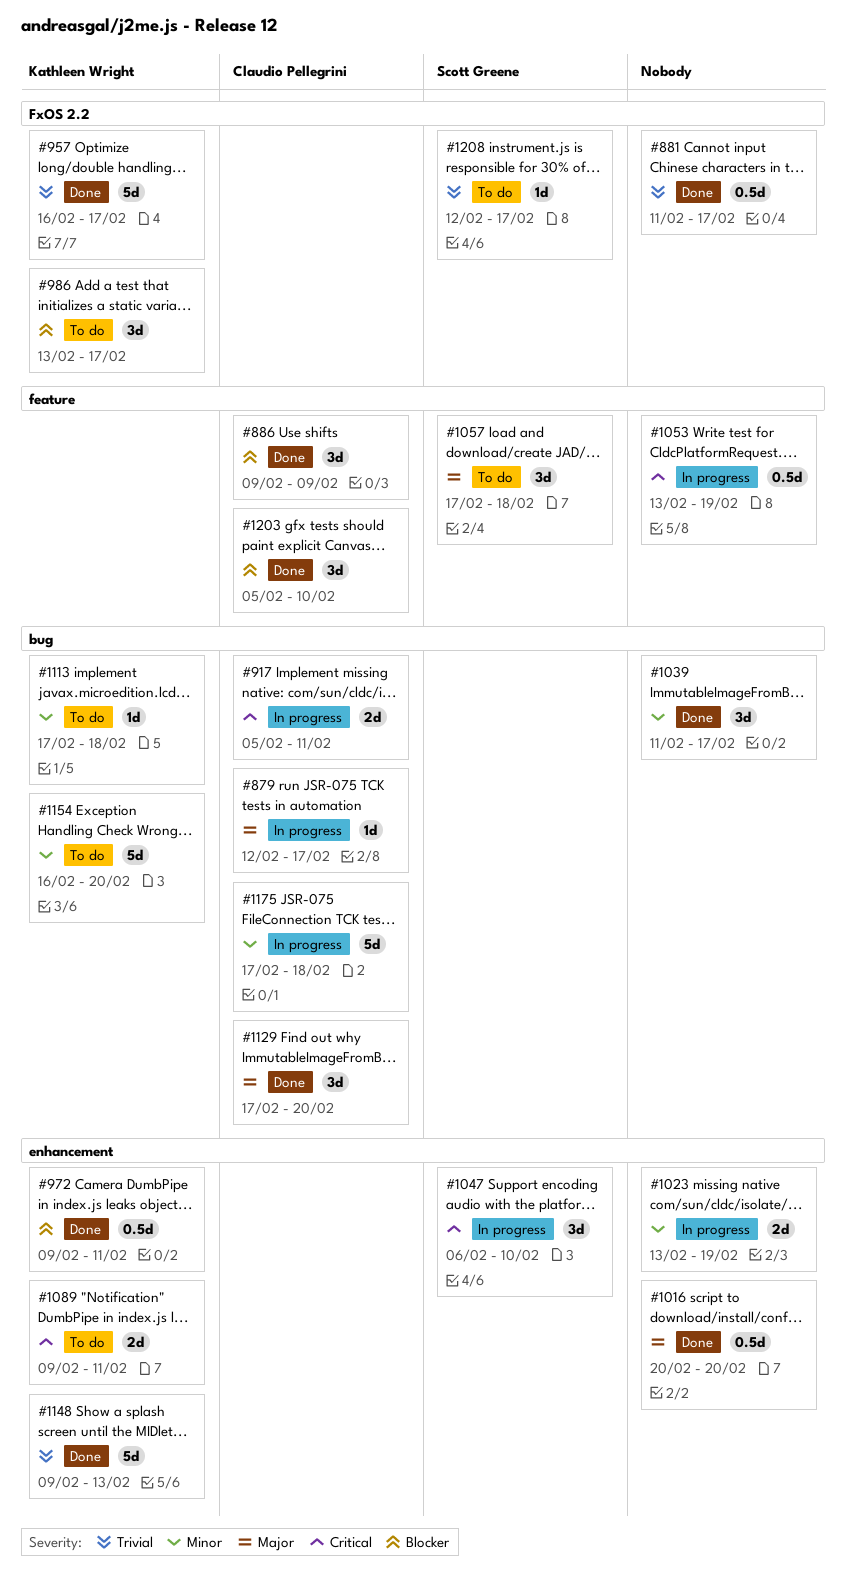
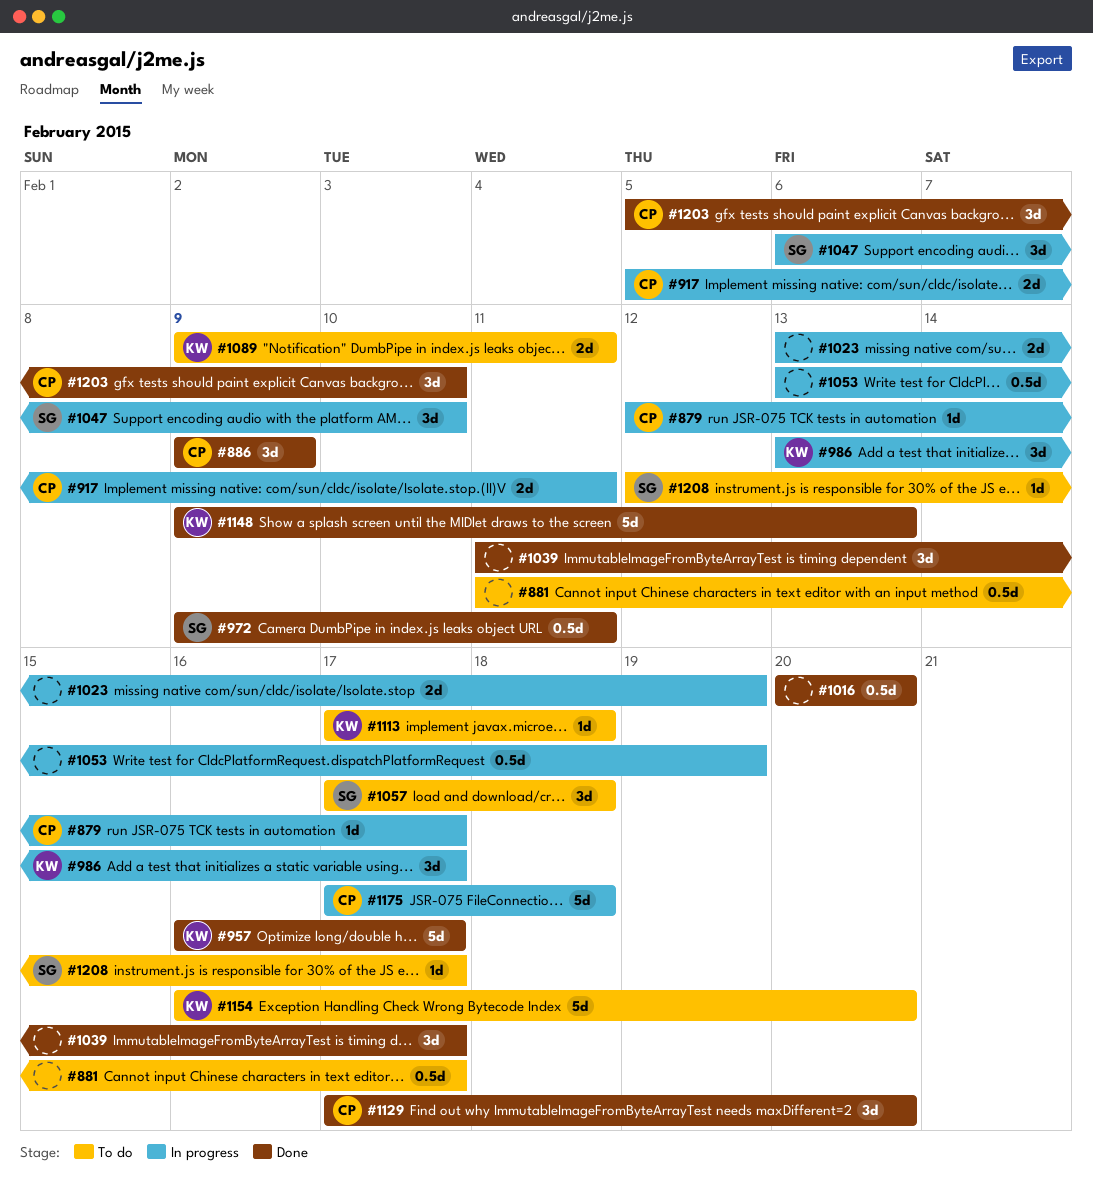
#881, status: Done -> To do
#972, owner: Kathleen Wright -> Scott Greene
#986, status: To do -> In progress

